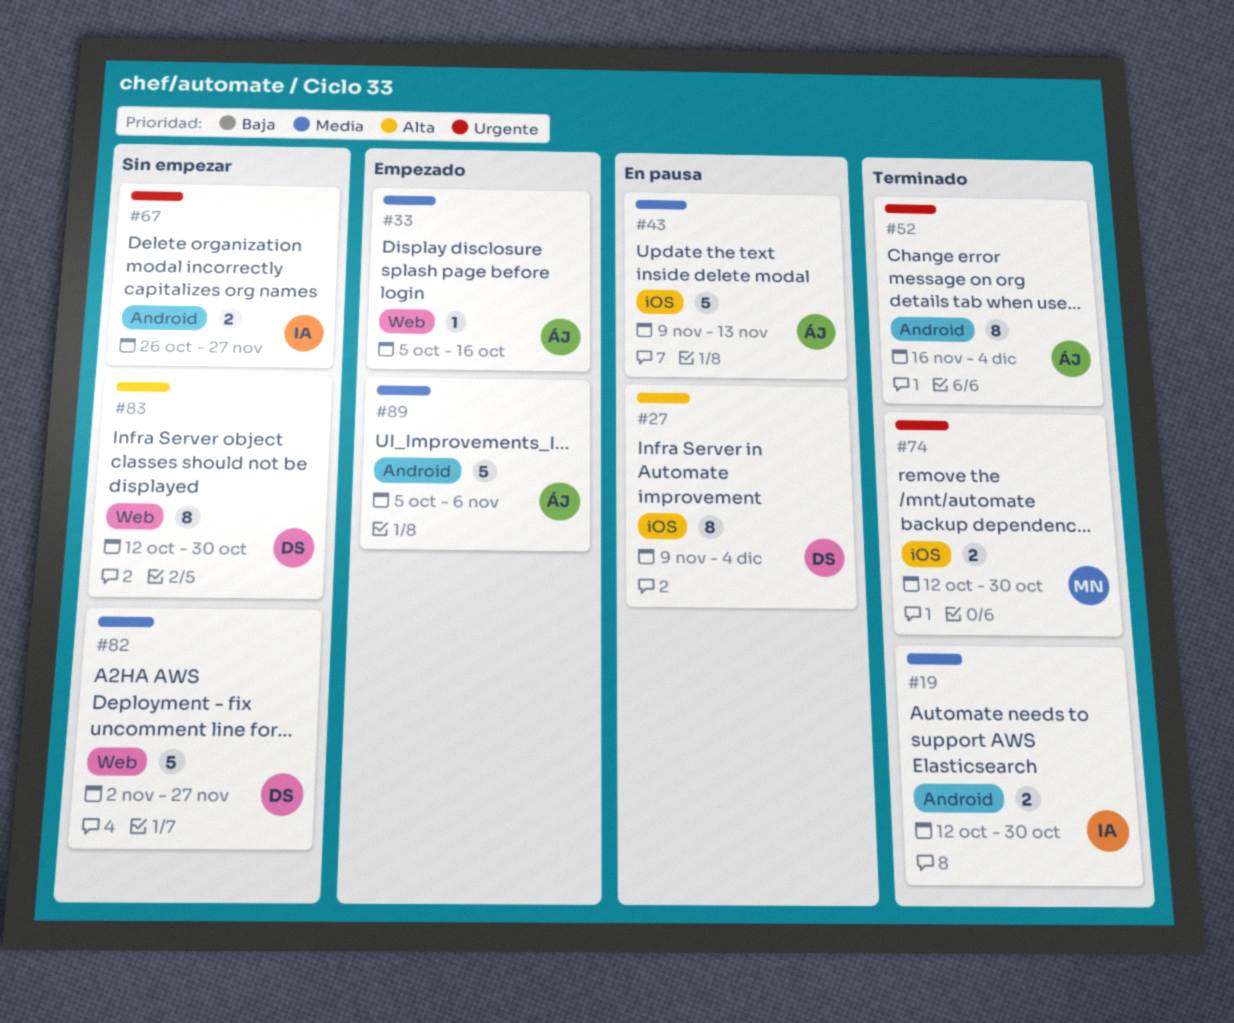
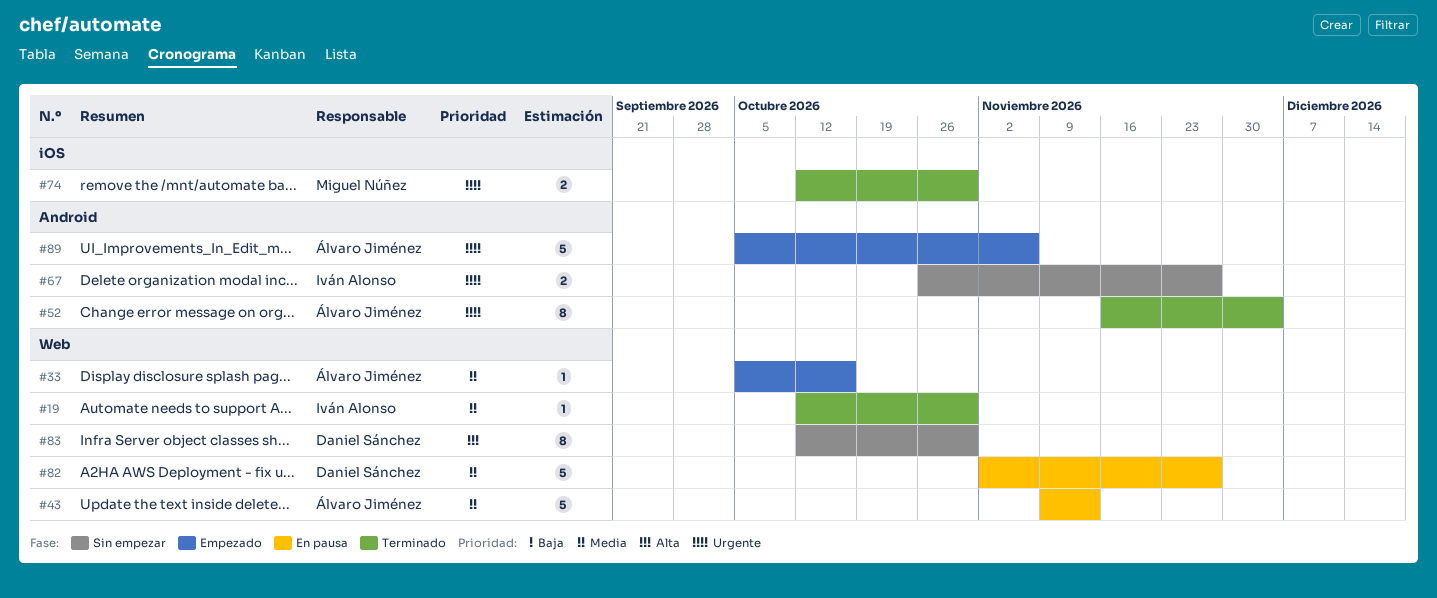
#19, label: Android -> Web
#19, estimate: 2 -> 1
#27: present -> none
#43, label: iOS -> Web
#82, status: Sin empezar -> En pausa
#89, priority: Media -> Urgente

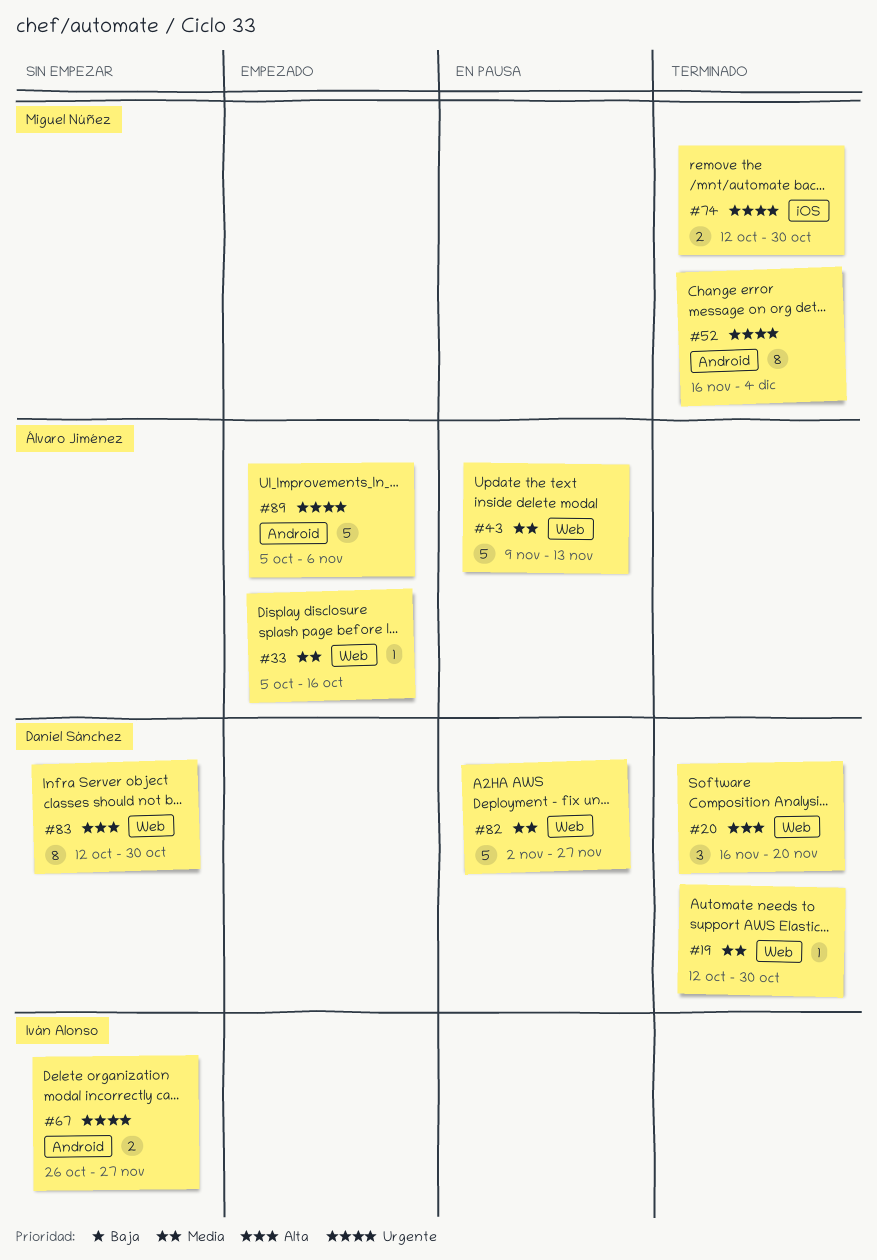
#19, owner: Iván Alonso -> Daniel Sánchez
#20: none -> present
#52, owner: Álvaro Jiménez -> Miguel Núñez

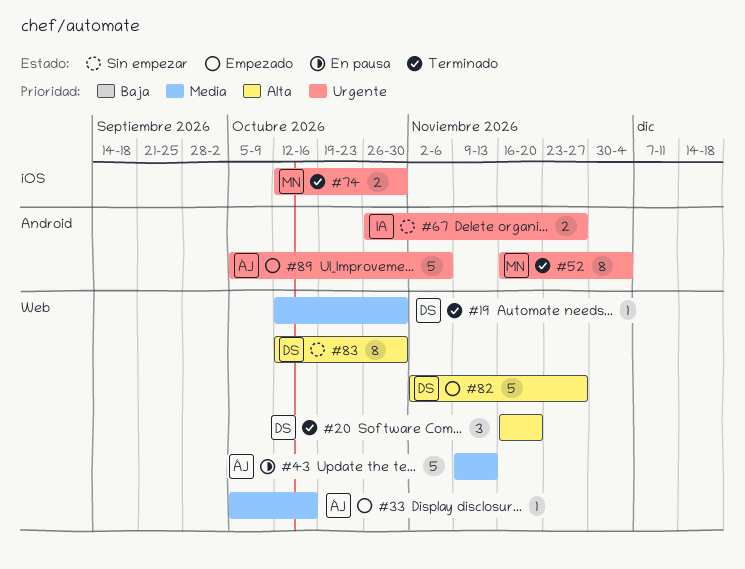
#82, status: En pausa -> Empezado
#82, priority: Media -> Alta

